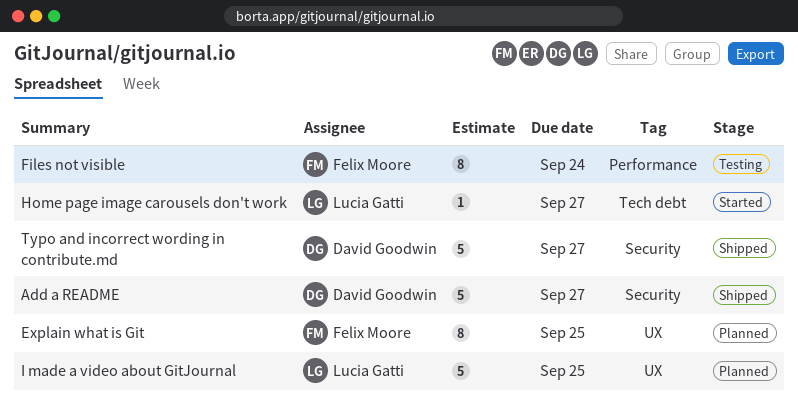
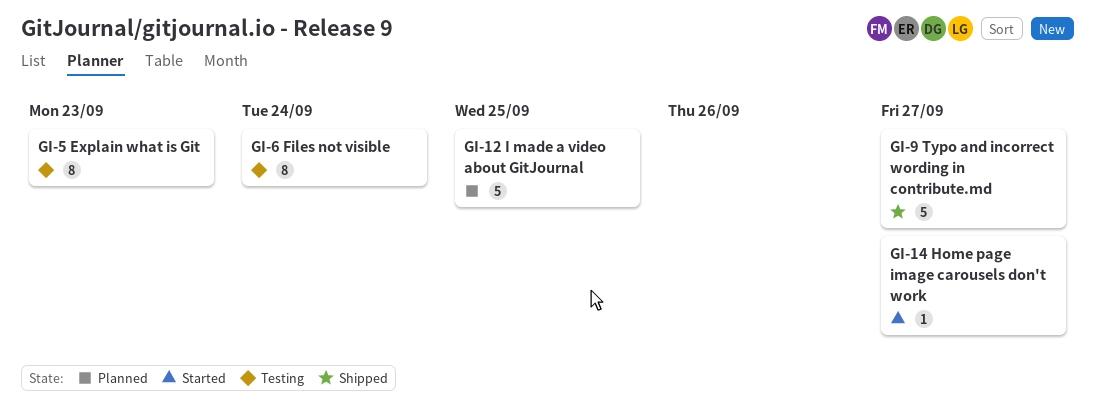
Add a README: present -> none
Explain what is Git, status: Planned -> Testing
Explain what is Git, due: Sep 25 -> Sep 23

